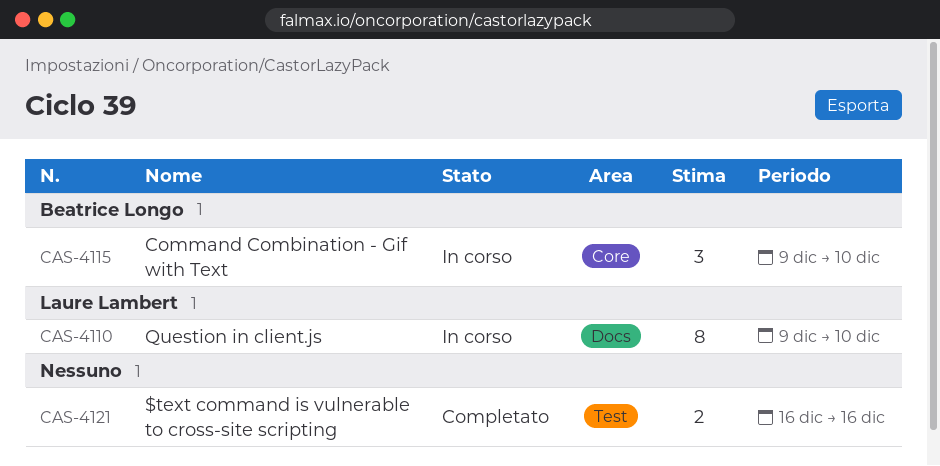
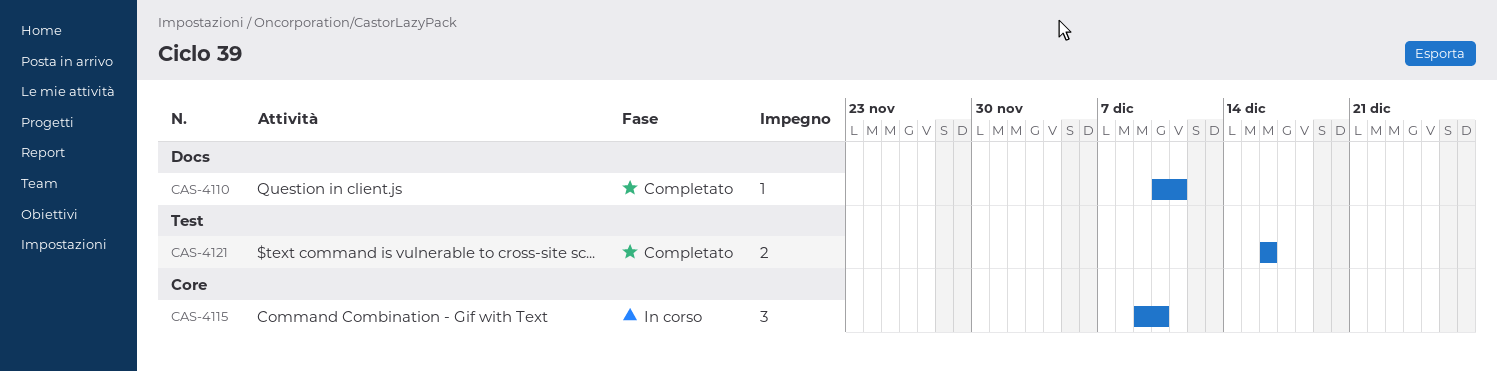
CAS-4110, status: In corso -> Completato
CAS-4110, estimate: 8 -> 1
CAS-4110, start: Dec 9 -> Dec 10
CAS-4110, due: Dec 10 -> Dec 11

